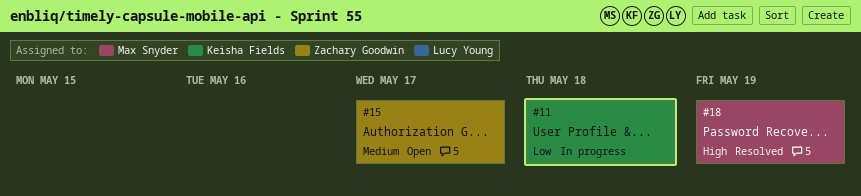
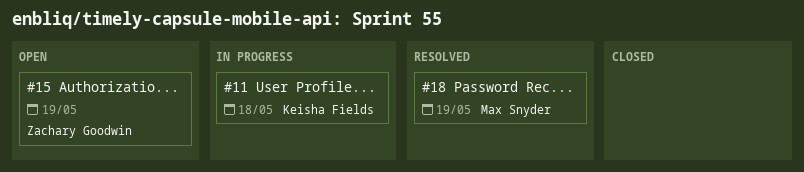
#15, due: May 17 -> May 19

